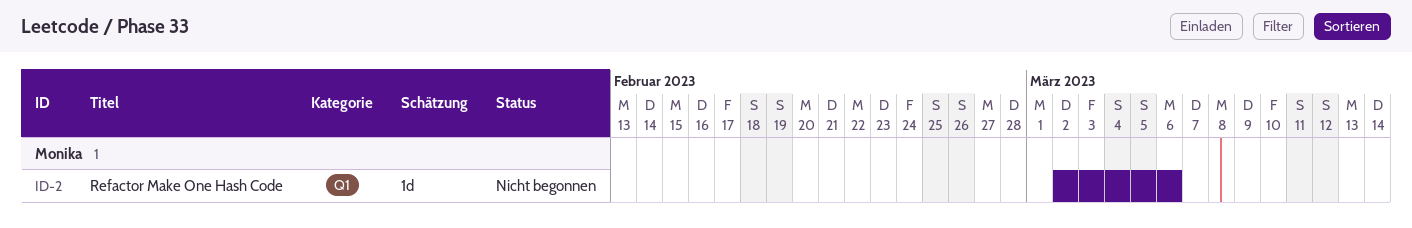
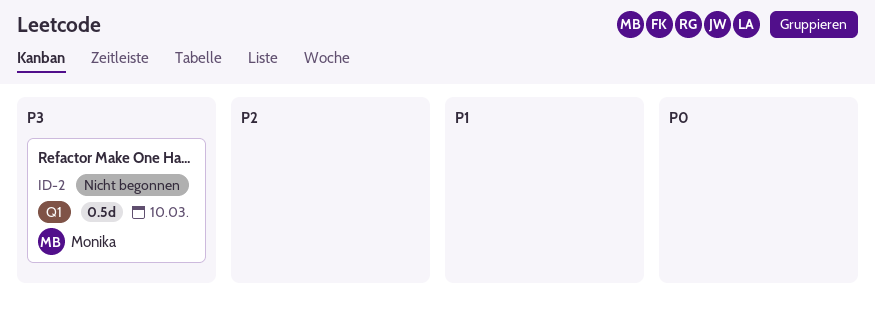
ID-2, estimate: 1d -> 0.5d
ID-2, due: Mar 6 -> Mar 10

